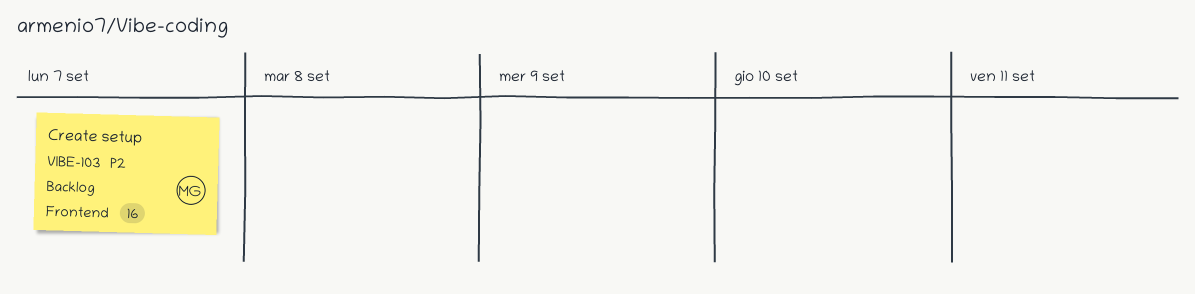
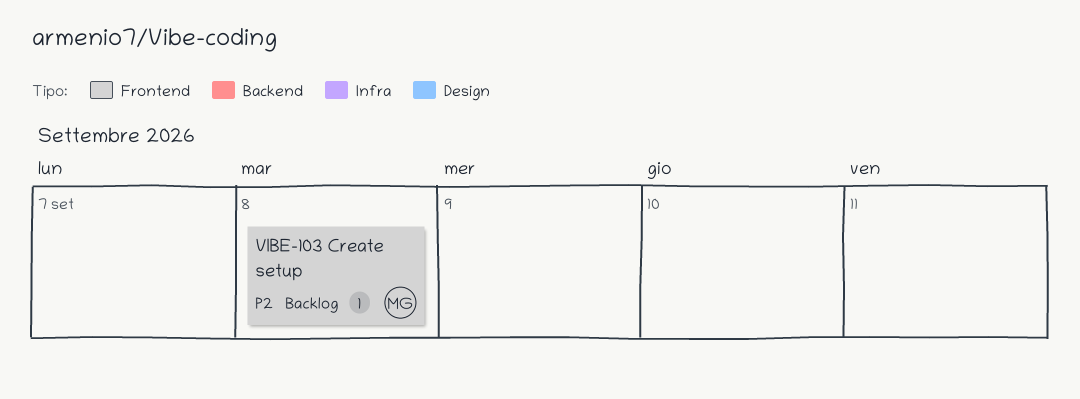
VIBE-103, estimate: 16 -> 1
VIBE-103, due: Sep 7 -> Sep 8

